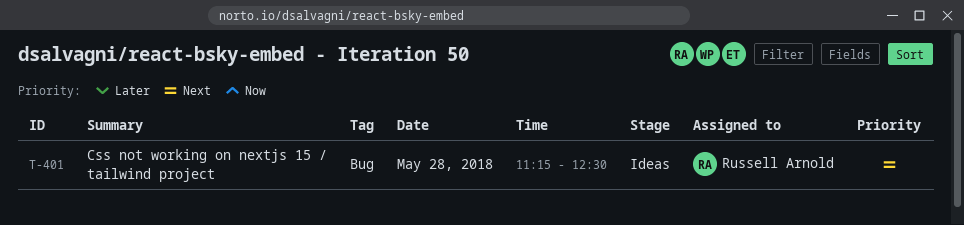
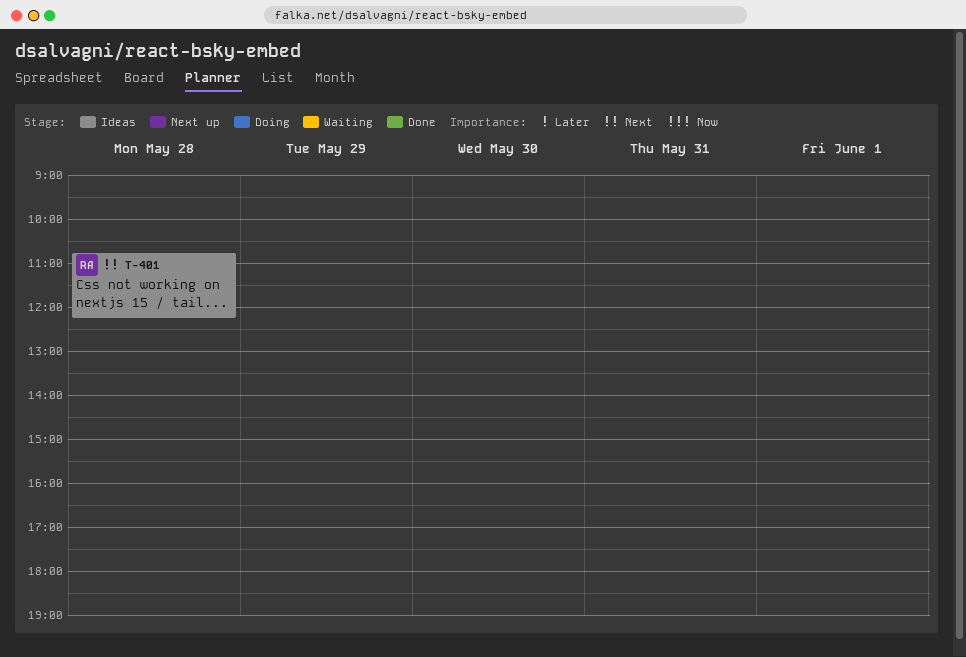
T-401, begins: 11:15 -> 10:45
T-401, ends: 12:30 -> 12:15

